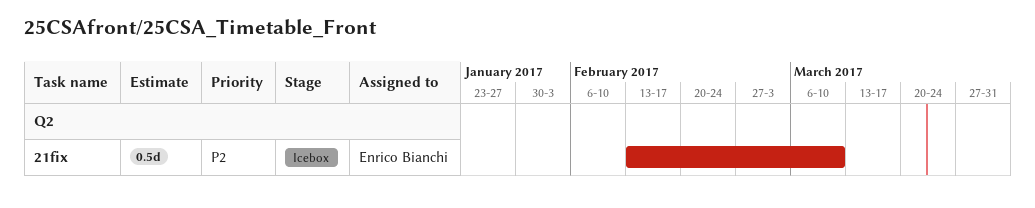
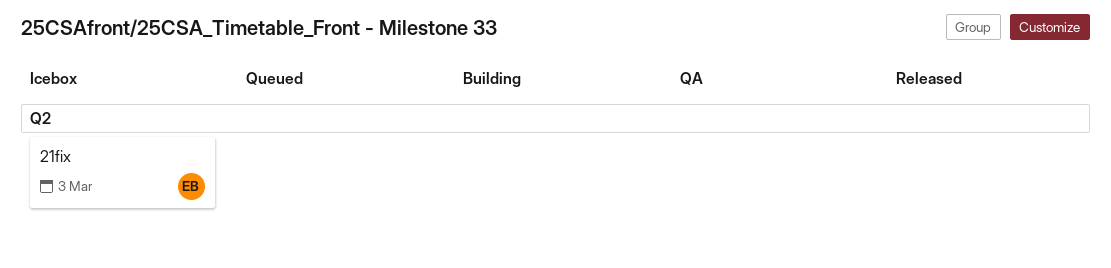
21fix, due: Mar 10 -> Mar 3

